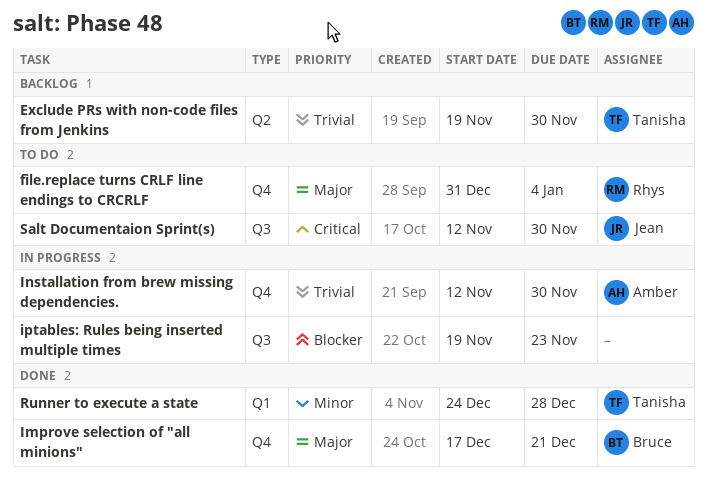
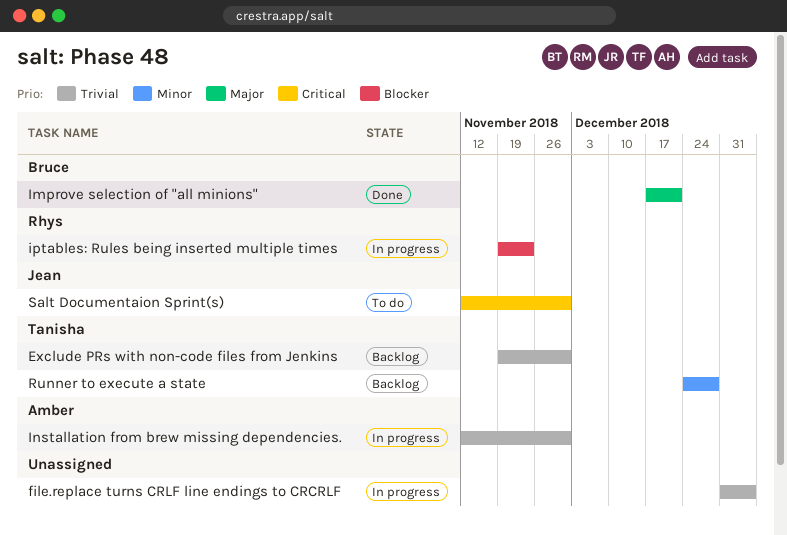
file.replace turns CRLF line endings to CRCRLF, status: To do -> In progress
file.replace turns CRLF line endings to CRCRLF, owner: Rhys -> none
file.replace turns CRLF line endings to CRCRLF, priority: Major -> Trivial
iptables: Rules being inserted multiple times, owner: none -> Rhys
Runner to execute a state, status: Done -> Backlog

